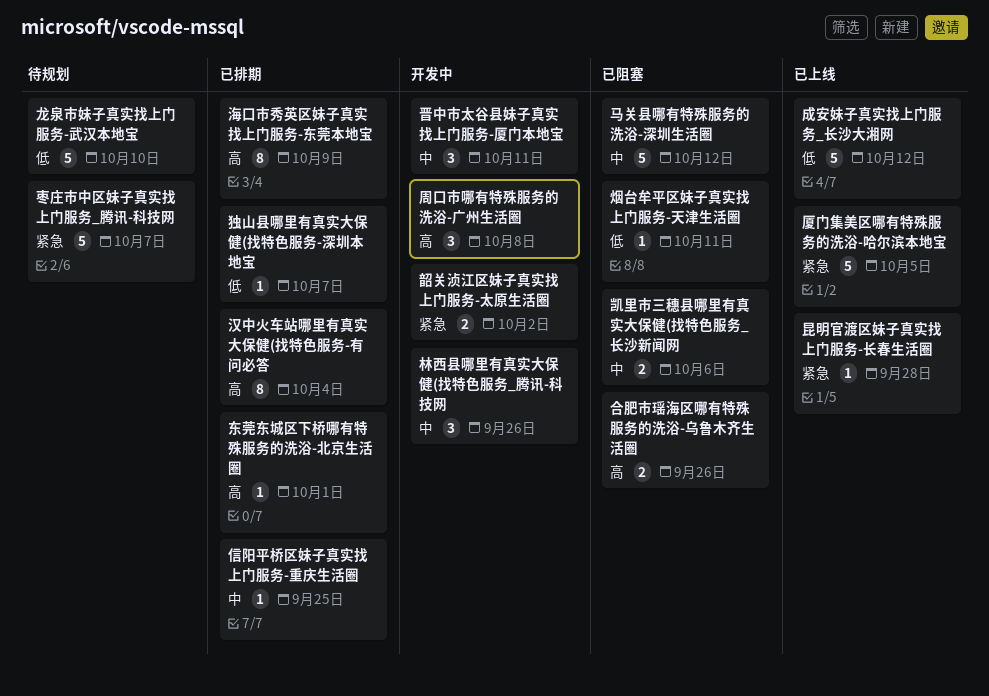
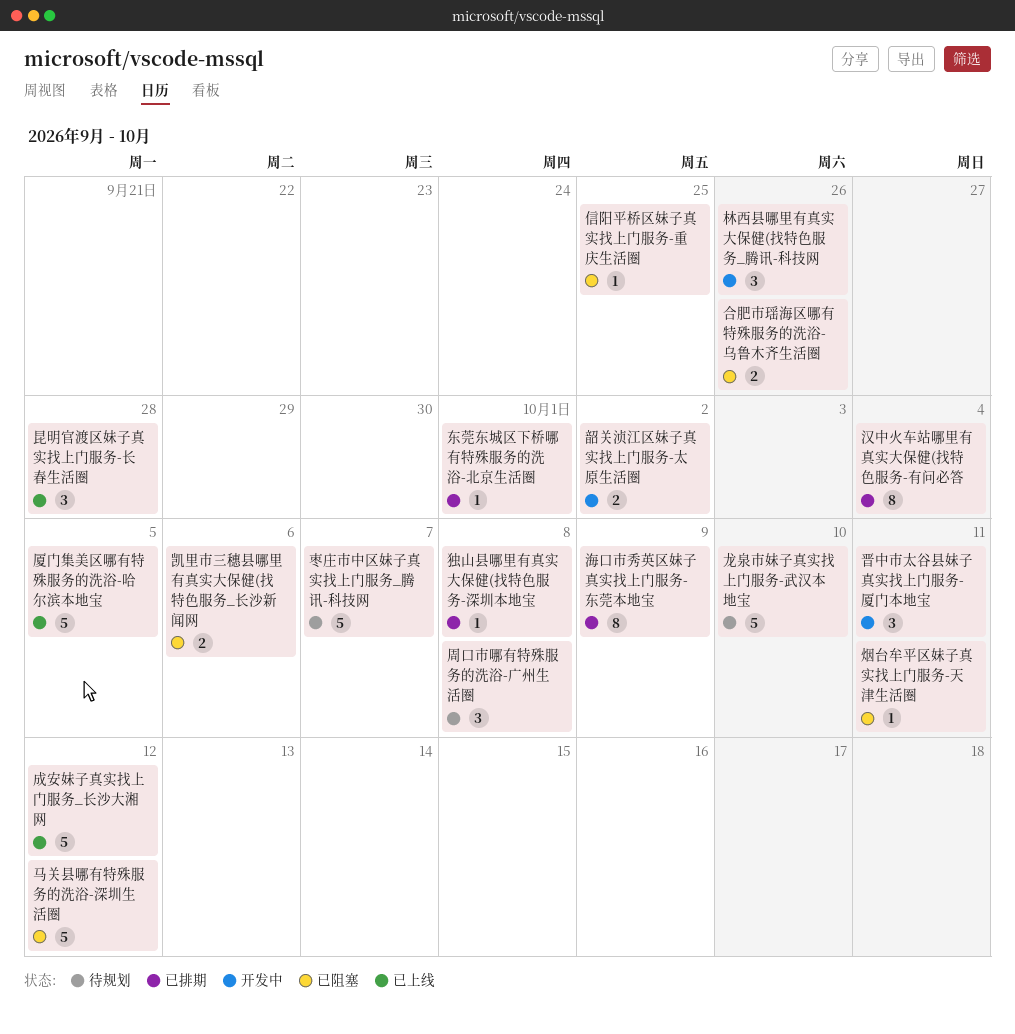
信阳平桥区妹子真实找上门服务-重庆生活圈, status: 已排期 -> 已阻塞
周口市哪有特殊服务的洗浴-广州生活圈, status: 开发中 -> 待规划
昆明官渡区妹子真实找上门服务-长春生活圈, estimate: 1 -> 3
独山县哪里有真实大保健(找特色服务-深圳本地宝, due: Oct 7 -> Oct 8

